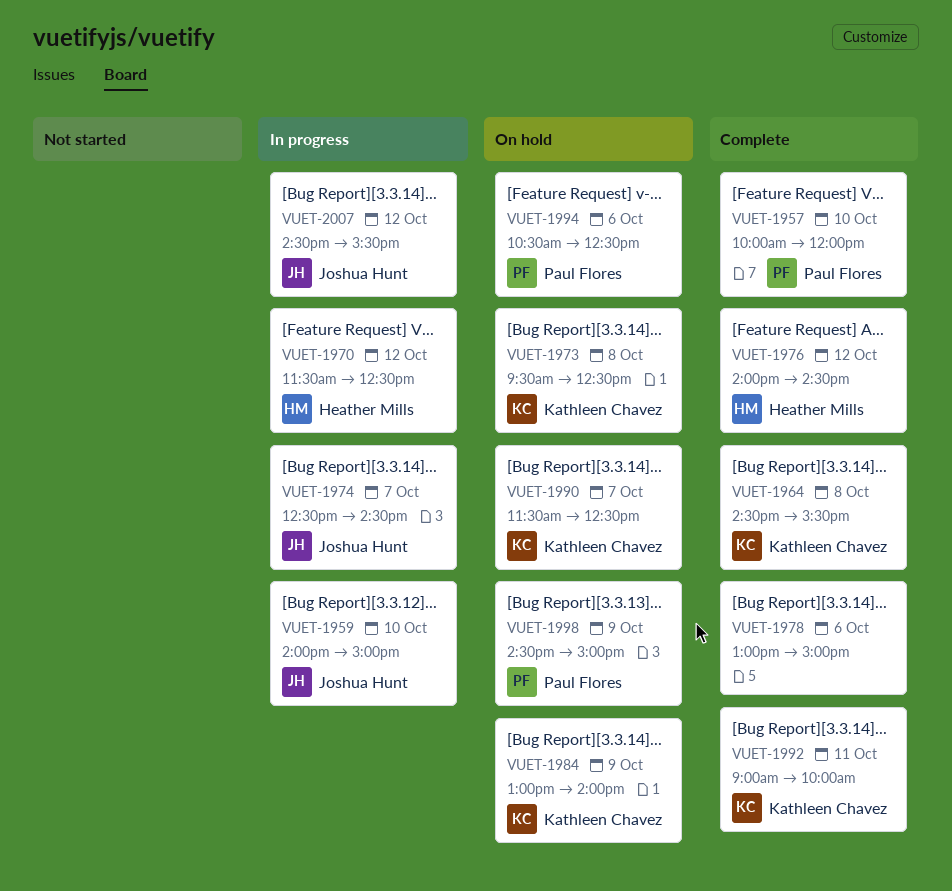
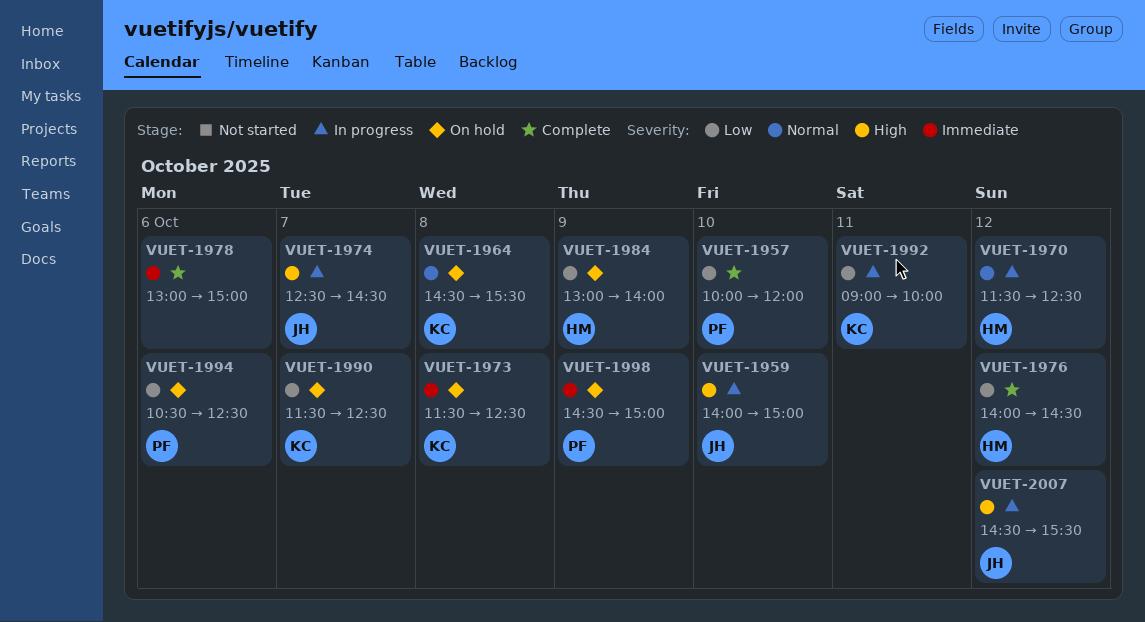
VUET-1964, status: Complete -> On hold
VUET-1973, begins: 09:30 -> 11:30
VUET-1984, owner: Kathleen Chavez -> Heather Mills
VUET-1992, status: Complete -> In progress

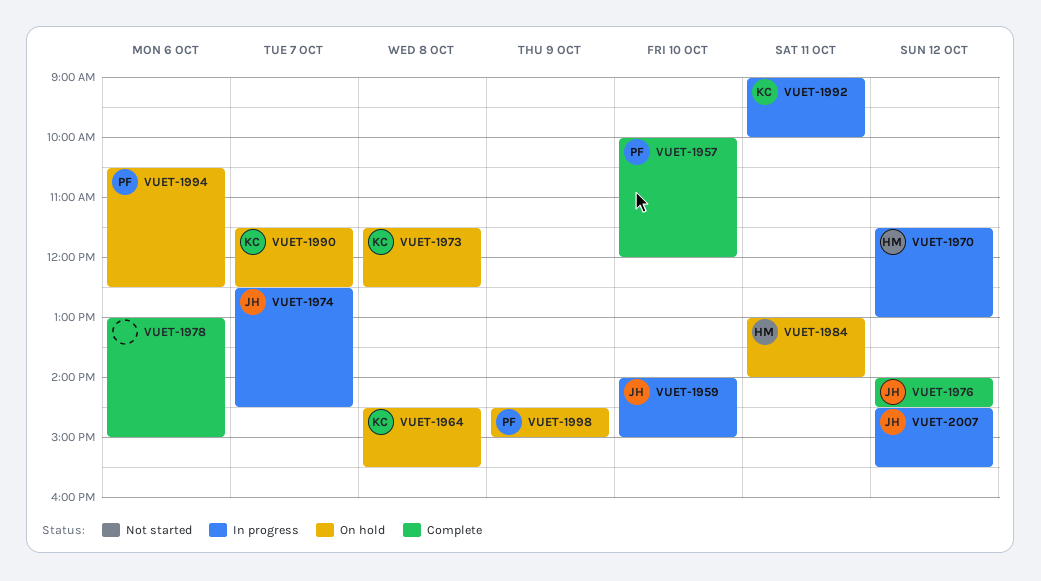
VUET-1970, ends: 12:30 -> 13:00
VUET-1976, owner: HM -> JH
VUET-1984, day: Oct 9 -> Oct 11

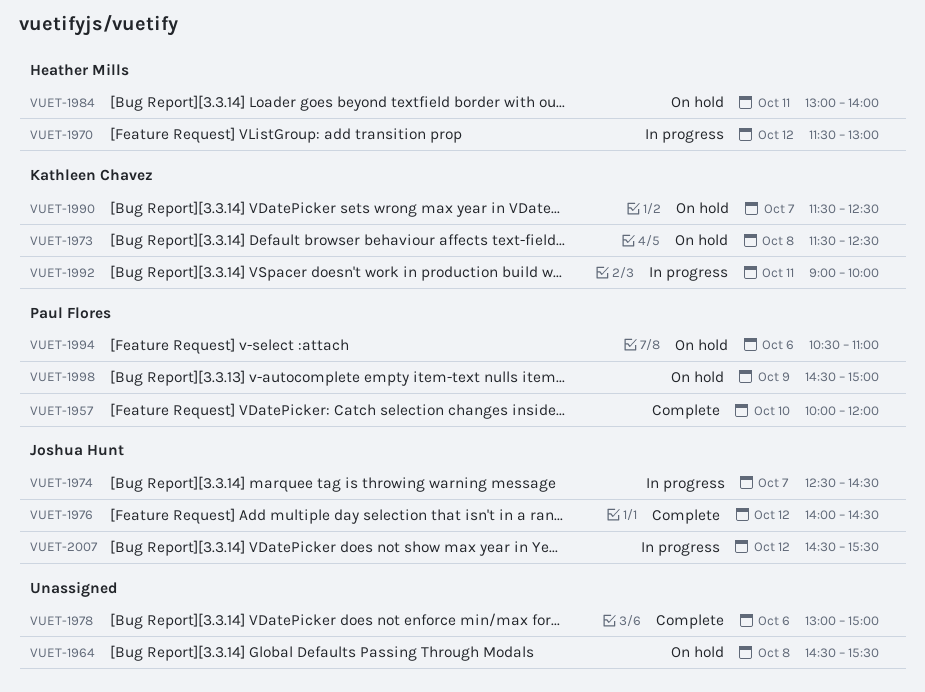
VUET-1959: present -> none
VUET-1964, owner: Kathleen Chavez -> none
VUET-1994, ends: 12:30 -> 11:00

